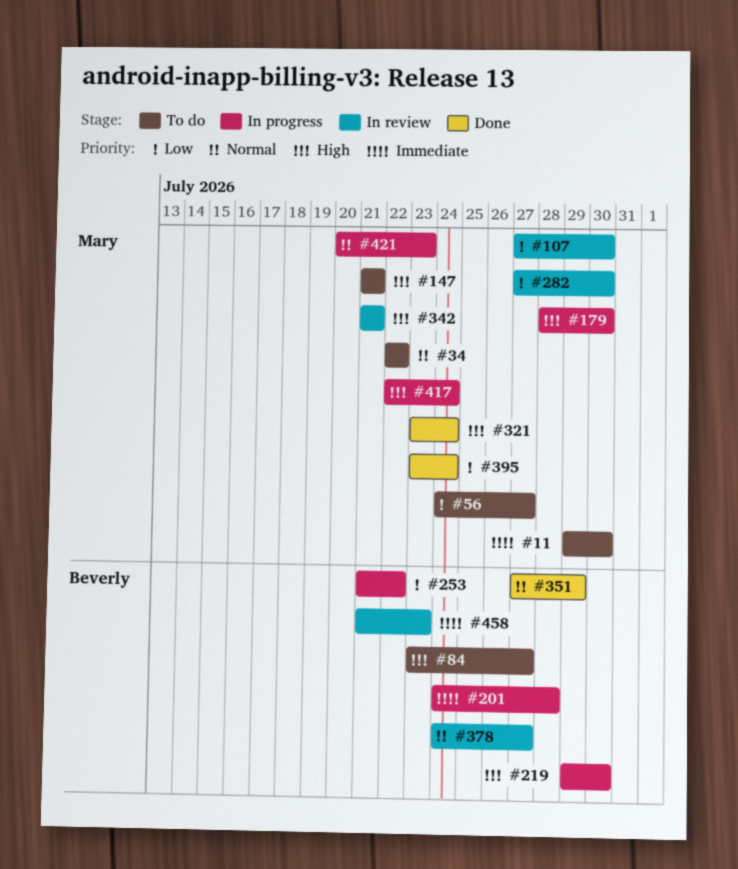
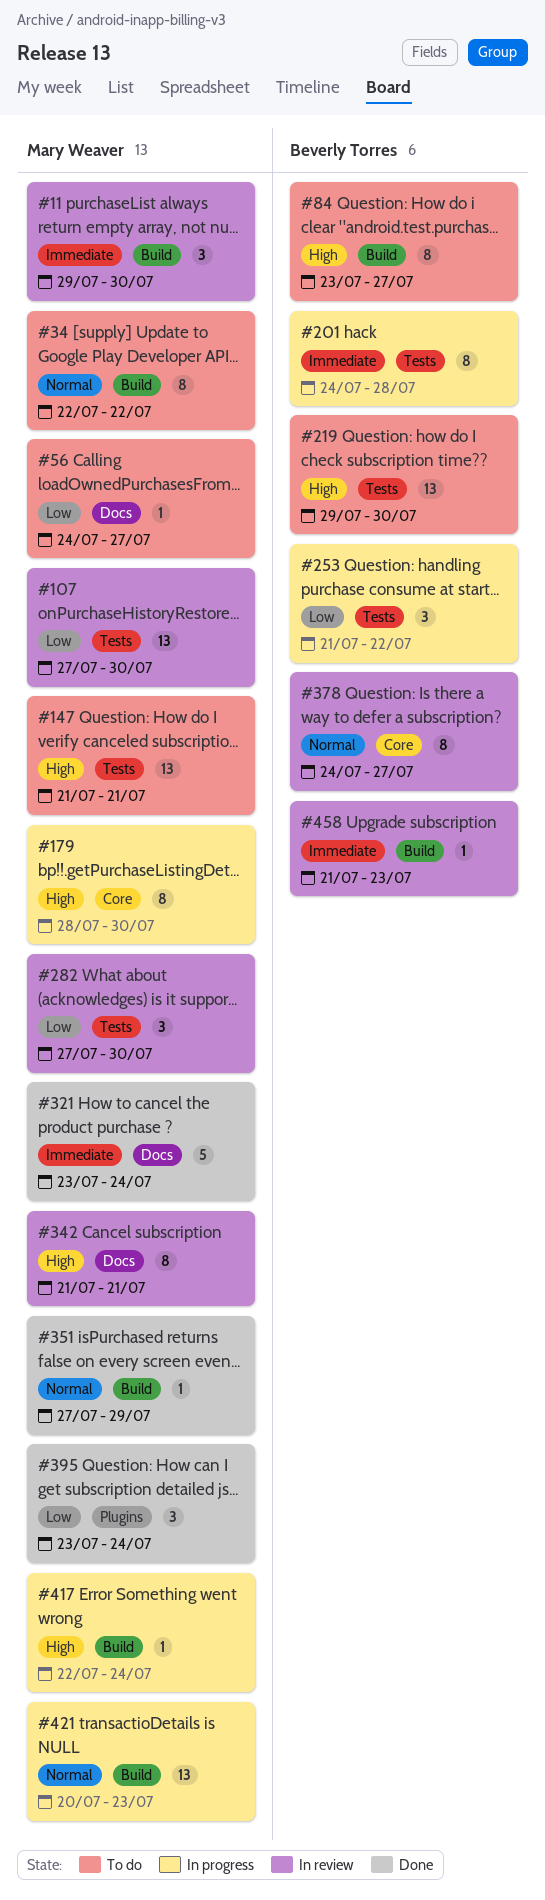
#11, status: To do -> In review
#219, status: In progress -> To do
#321, priority: High -> Immediate
#351, owner: Beverly Torres -> Mary Weaver

